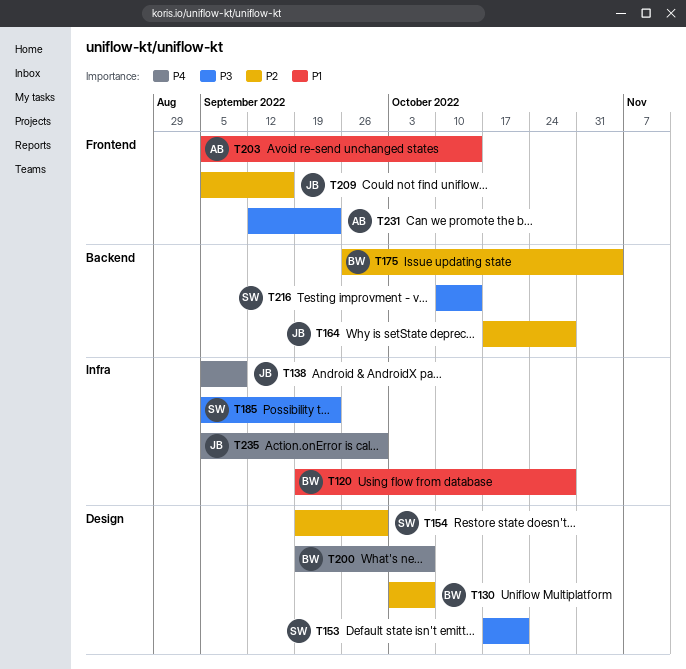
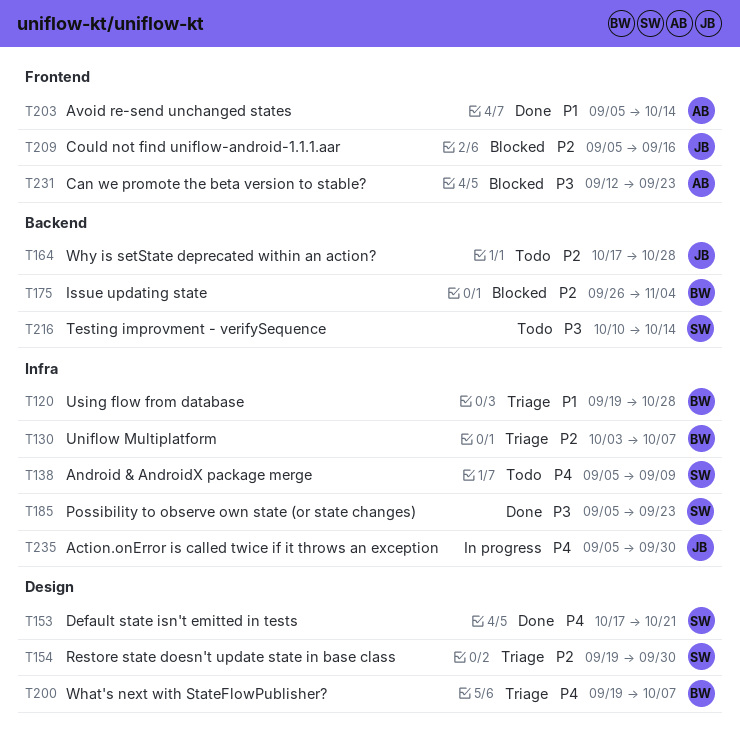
T130, label: Design -> Infra
T138, owner: JB -> SW
T153, priority: P3 -> P4

